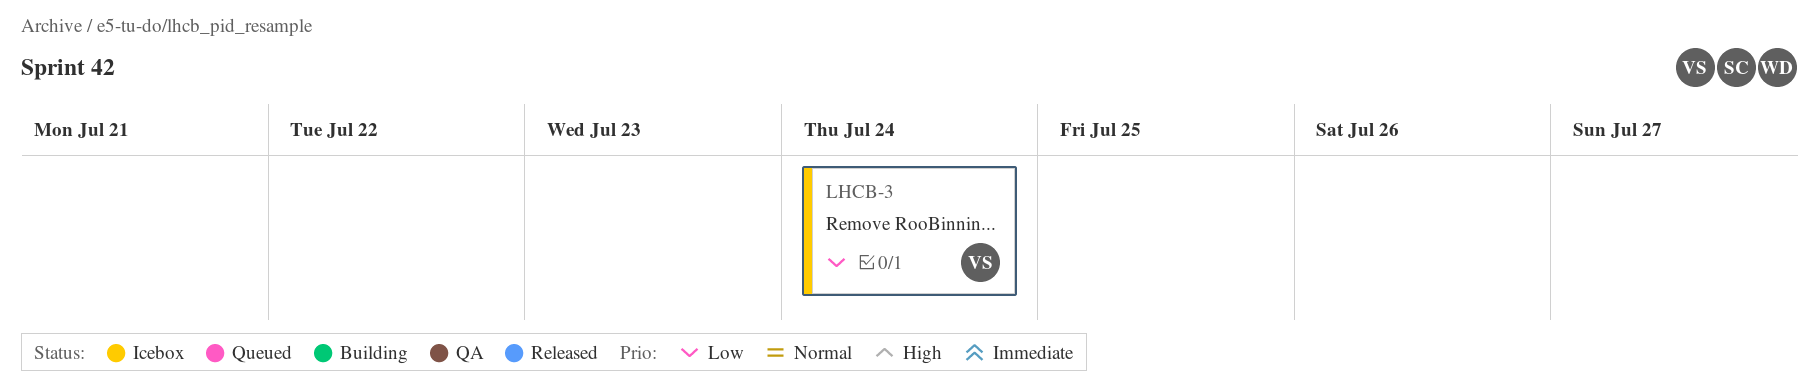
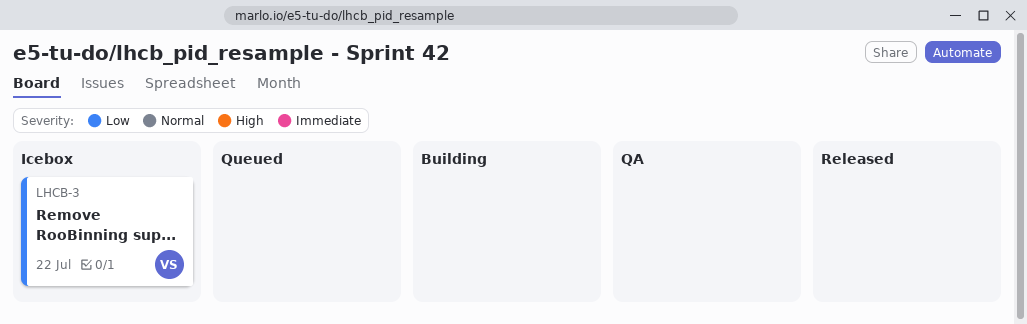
LHCB-3, due: Jul 24 -> Jul 22

